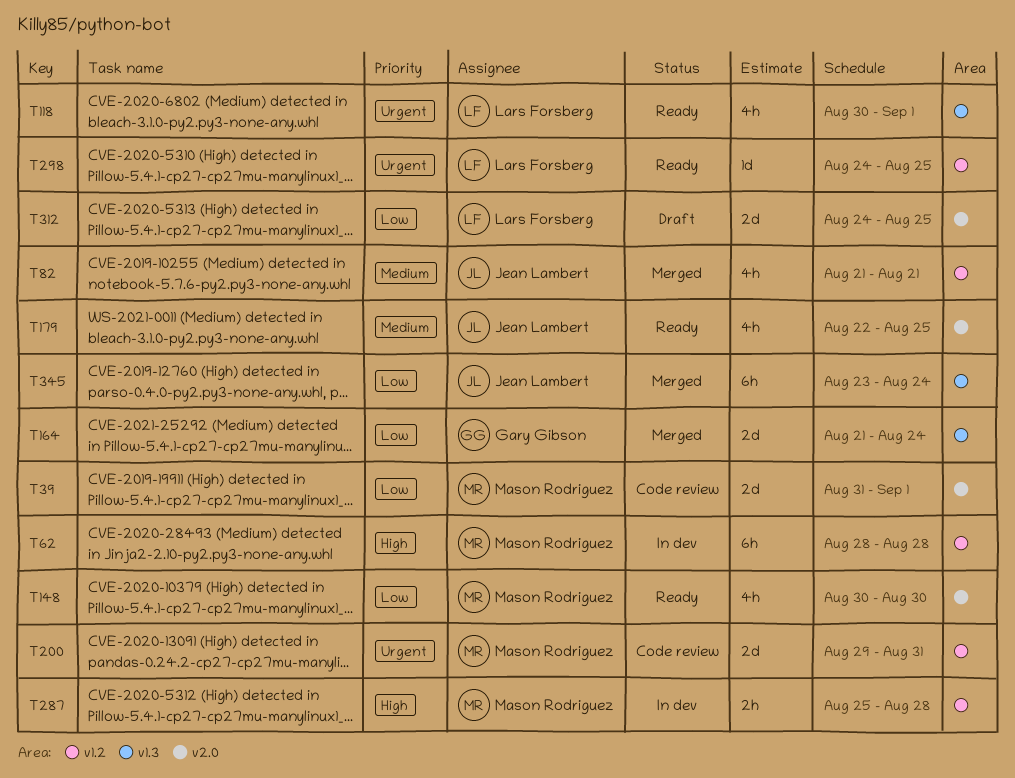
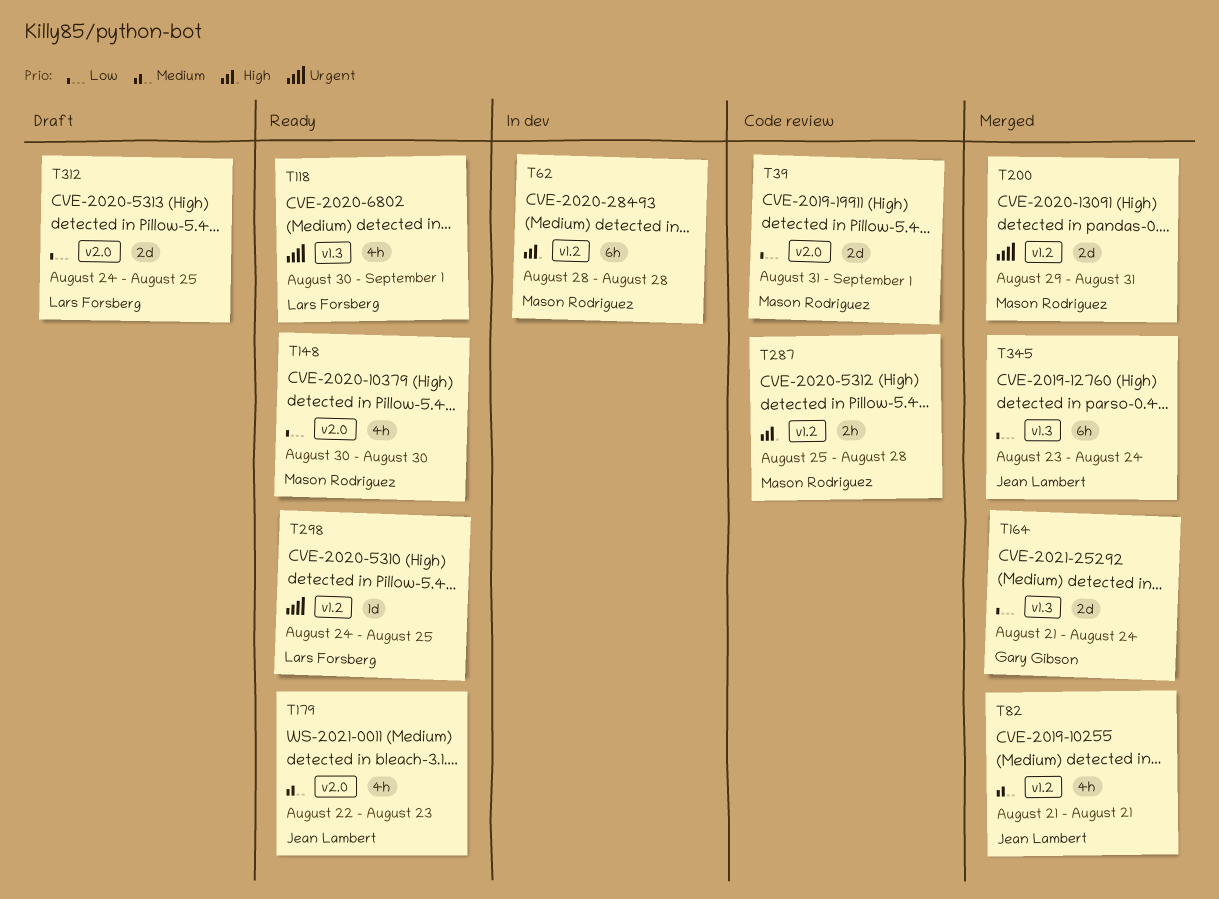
T179, due: Aug 25 -> Aug 23
T200, status: Code review -> Merged
T287, status: In dev -> Code review

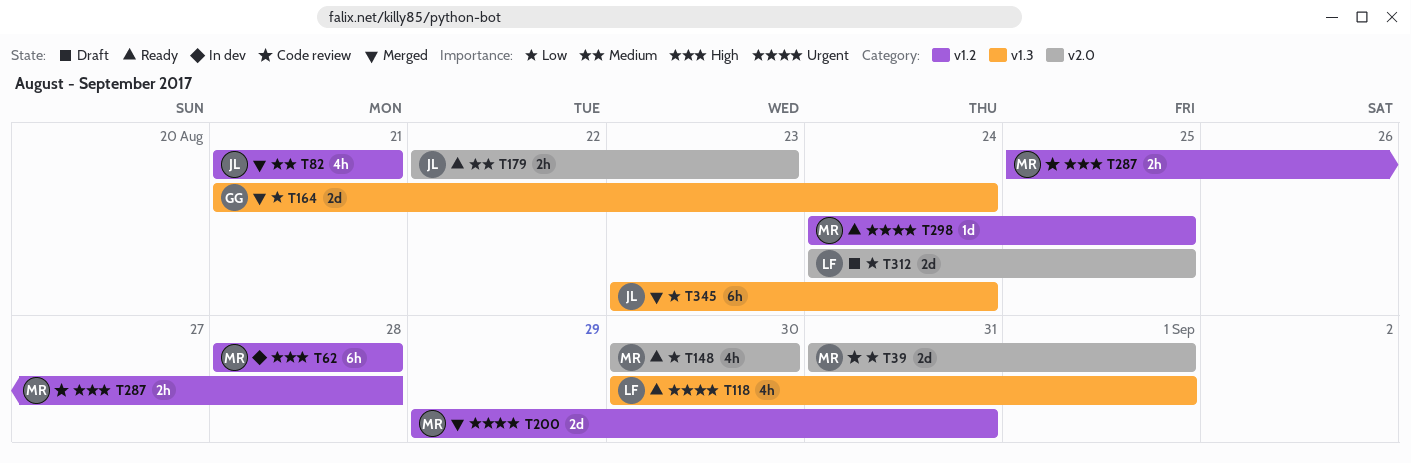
T179, estimate: 4h -> 2h
T298, owner: Lars Forsberg -> Mason Rodriguez

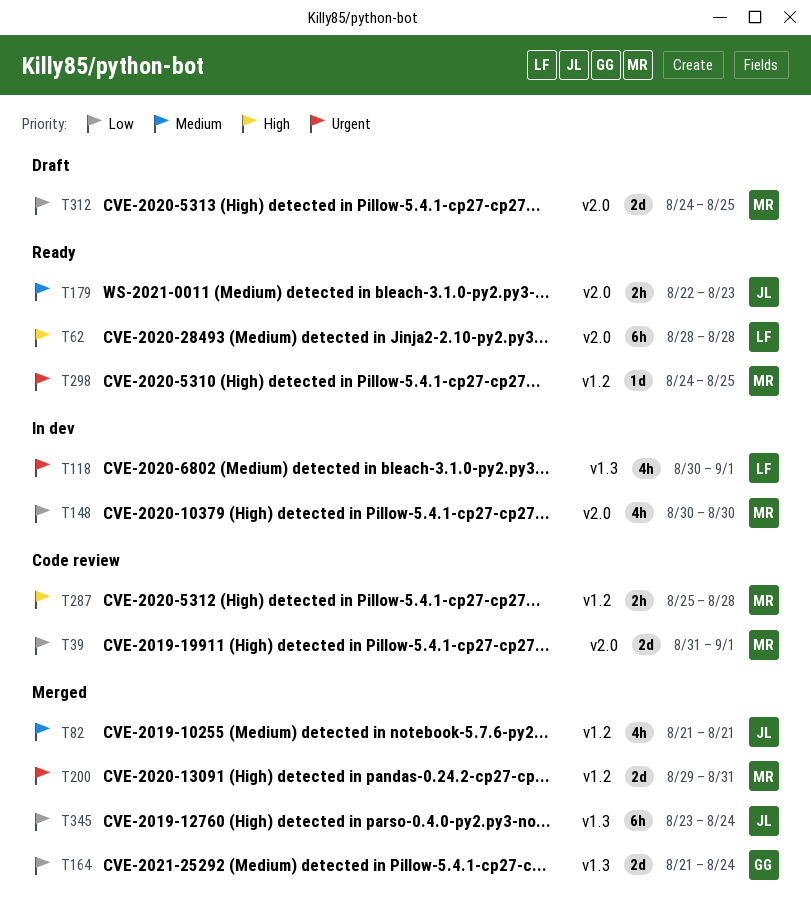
T62, status: In dev -> Ready
T62, owner: MR -> LF
T62, label: v1.2 -> v2.0
T118, status: Ready -> In dev
T148, status: Ready -> In dev
T312, owner: LF -> MR

